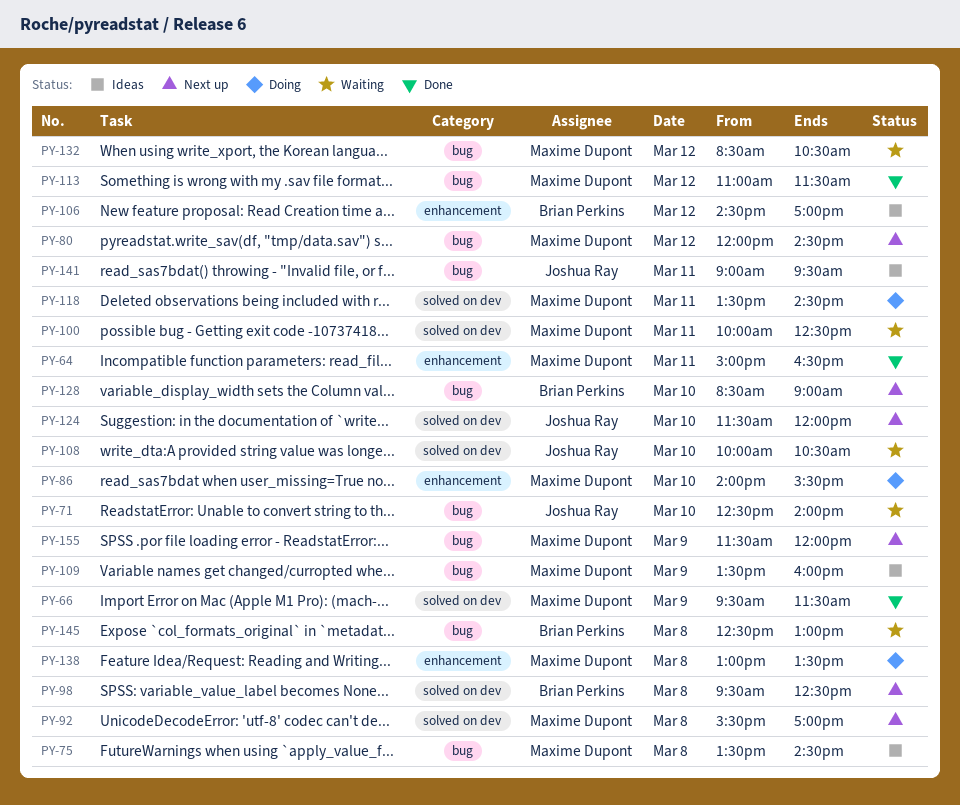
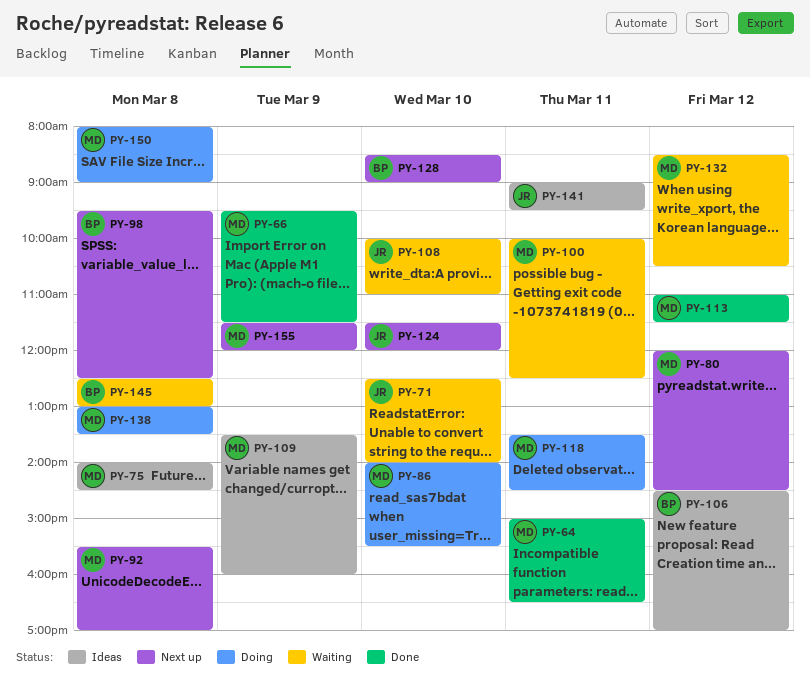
PY-75, begins: 13:30 -> 14:00
PY-108, ends: 10:30 -> 11:00
PY-150: none -> present

